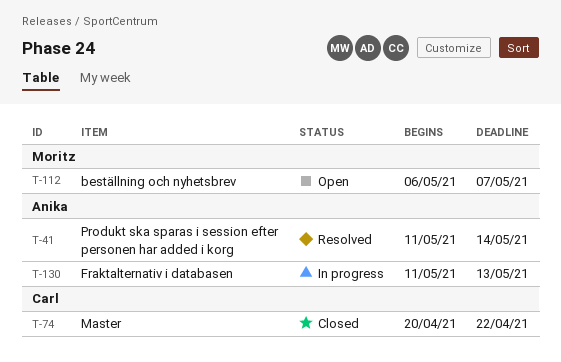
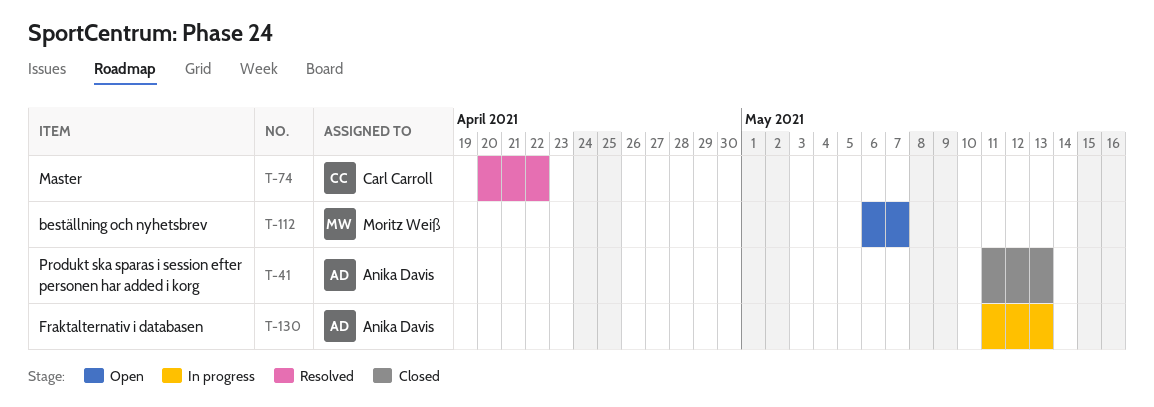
T-41, status: Resolved -> Closed
T-41, due: May 14 -> May 13
T-74, status: Closed -> Resolved

